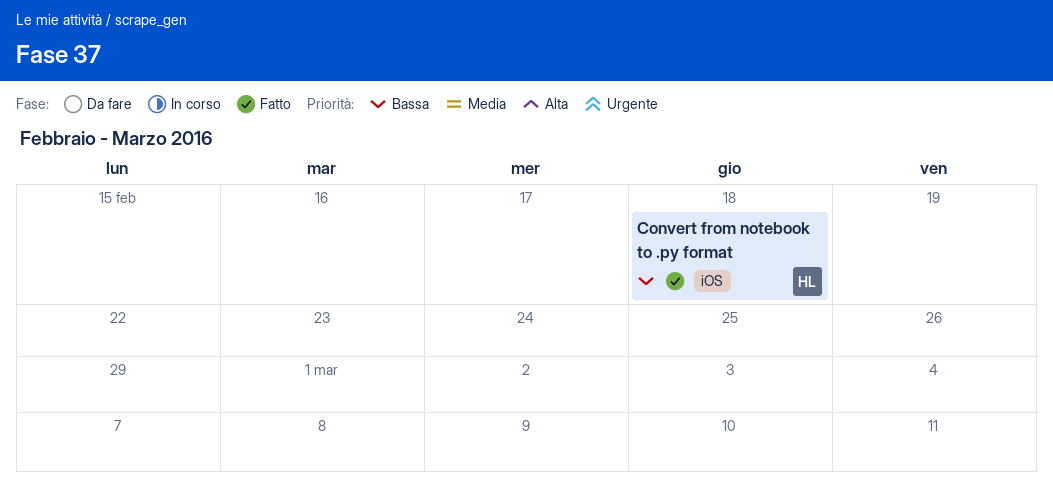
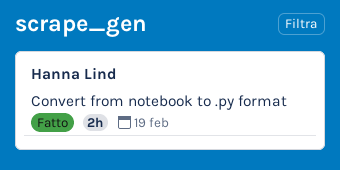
Convert from notebook to .py format, due: Feb 18 -> Feb 19

